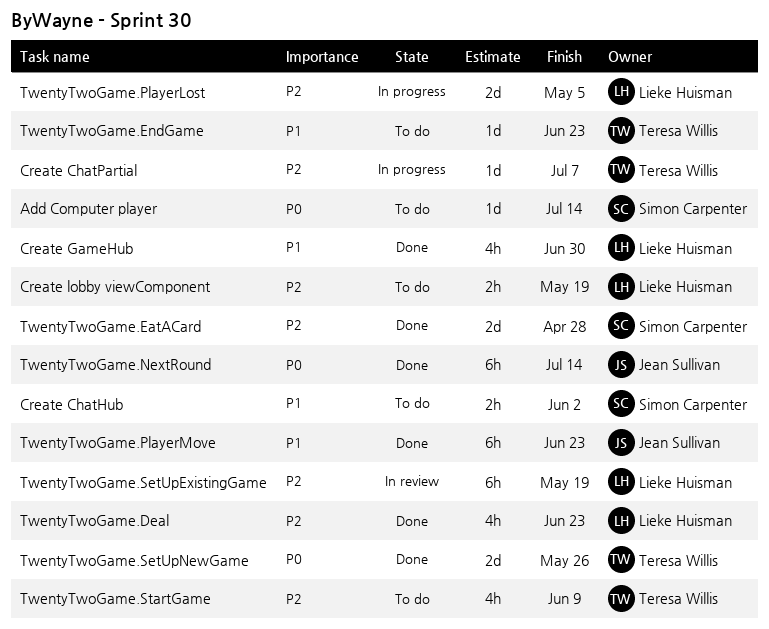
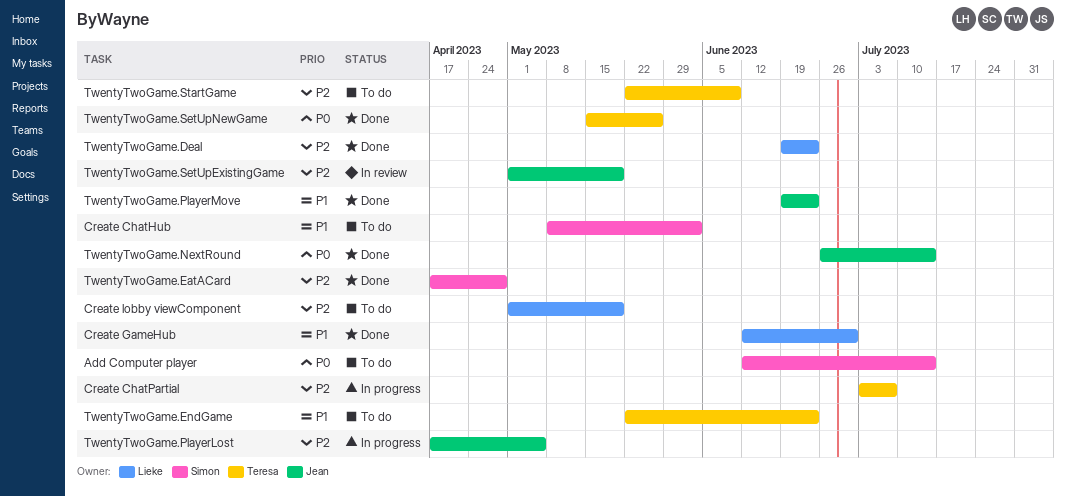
TwentyTwoGame.PlayerLost, owner: Lieke Huisman -> Jean Sullivan
TwentyTwoGame.SetUpExistingGame, owner: Lieke Huisman -> Jean Sullivan

